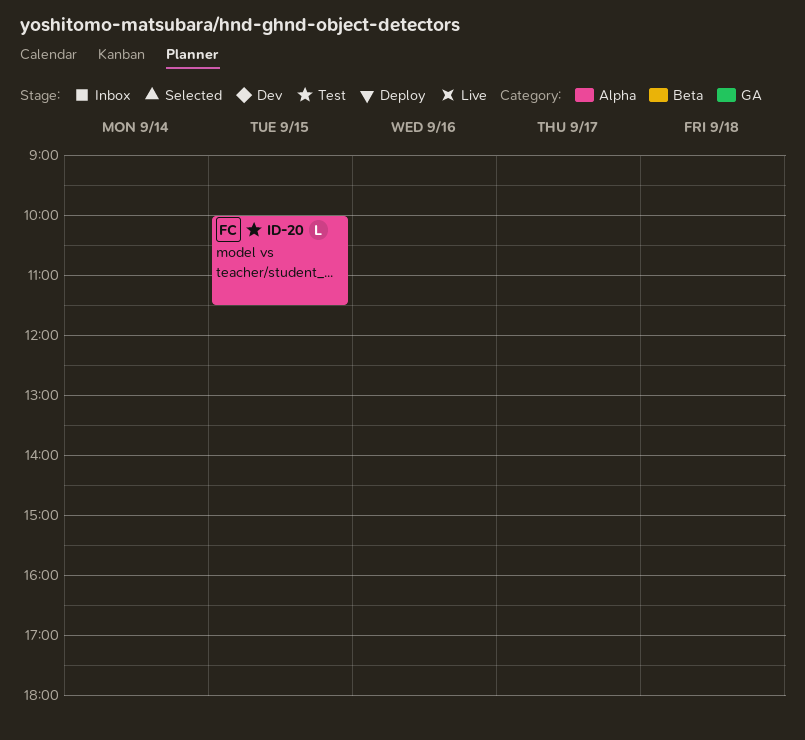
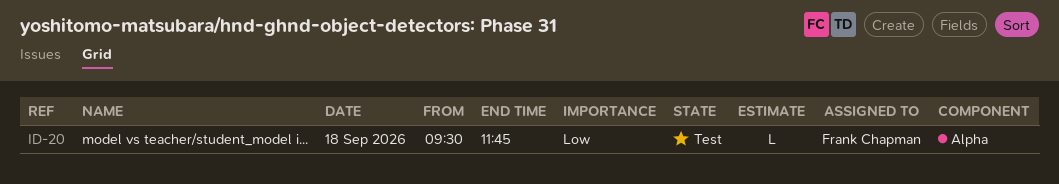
ID-20, day: Sep 15 -> Sep 18
ID-20, begins: 10:00 -> 09:30
ID-20, ends: 11:30 -> 11:45

